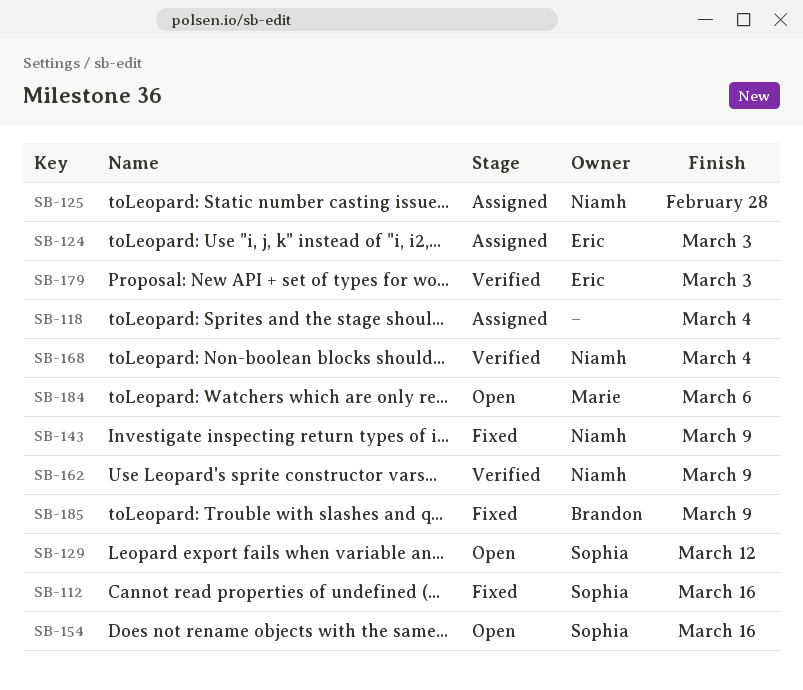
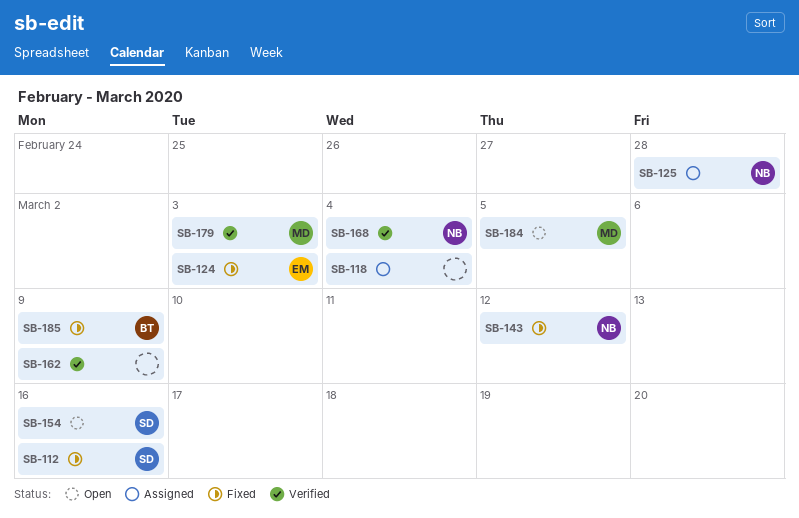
SB-124, status: Assigned -> Fixed
SB-129: present -> none
SB-143, due: Mar 9 -> Mar 12
SB-162, owner: Niamh -> none
SB-179, owner: Eric -> Marie
SB-184, due: Mar 6 -> Mar 5

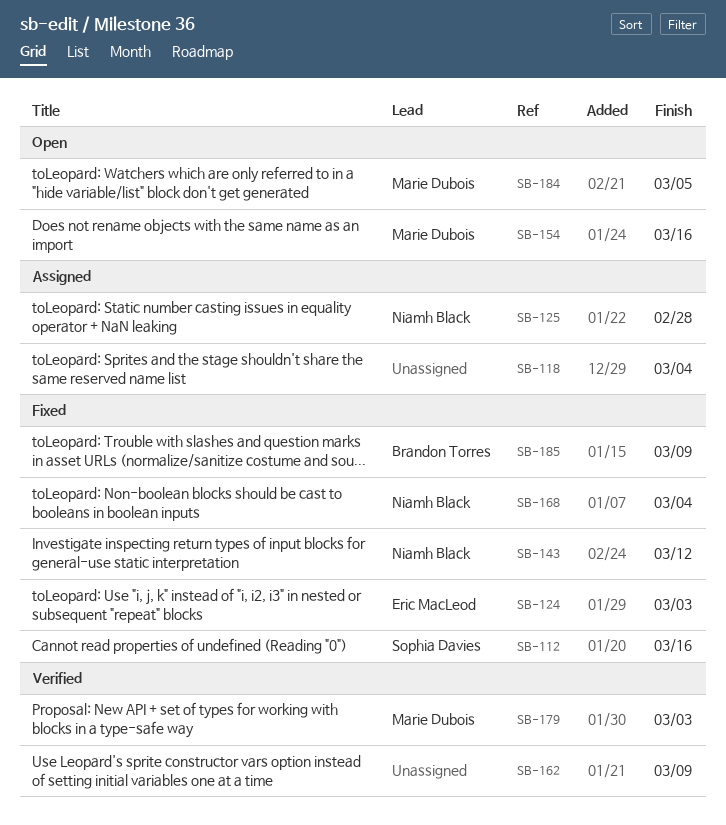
SB-154, owner: Sophia Davies -> Marie Dubois
SB-168, status: Verified -> Fixed

